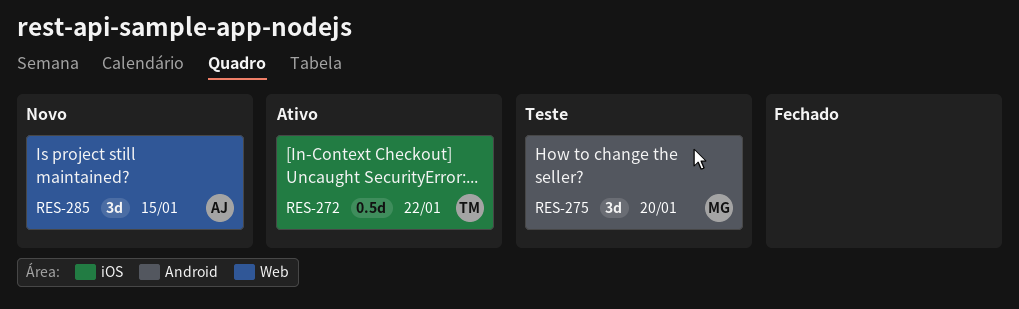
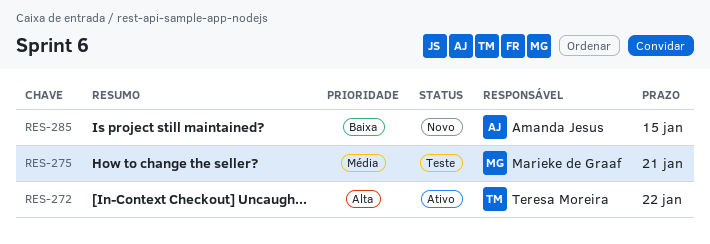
RES-275, due: Jan 20 -> Jan 21

